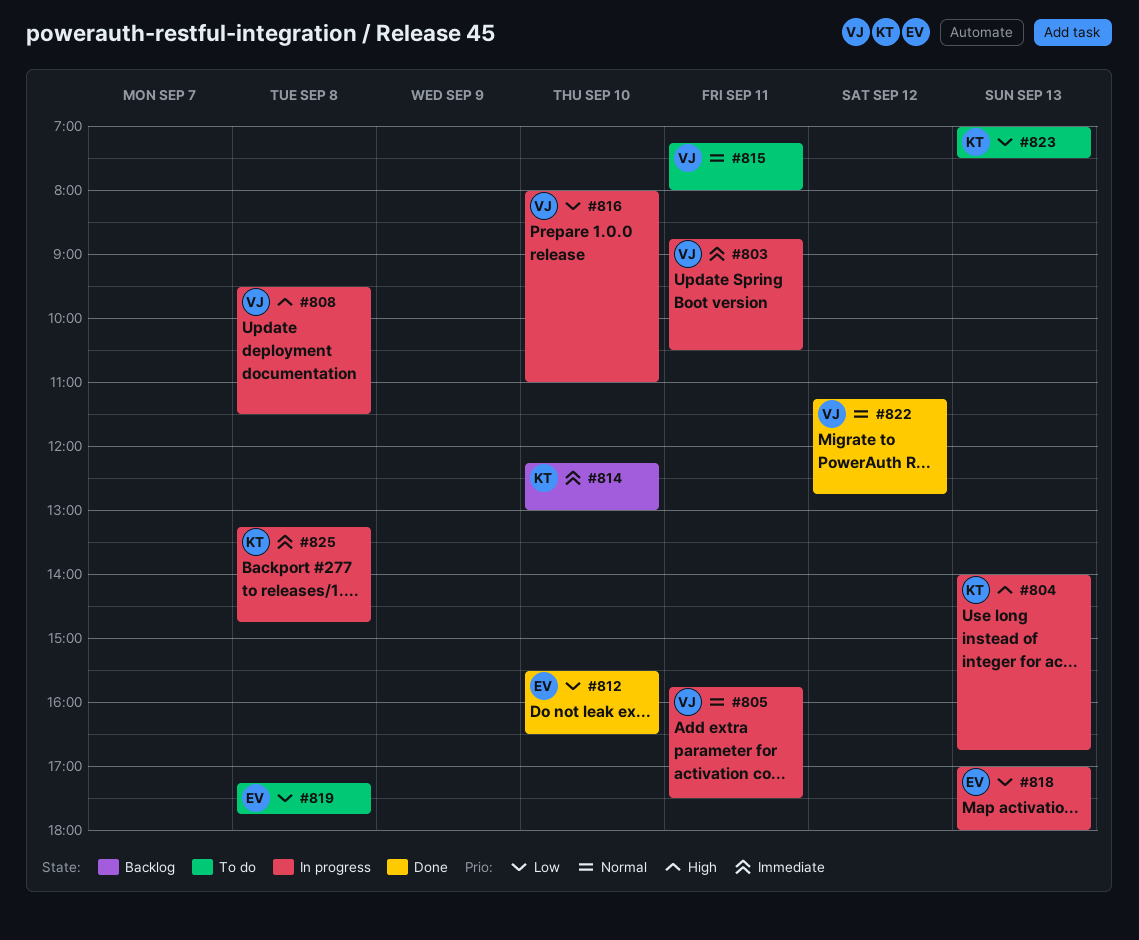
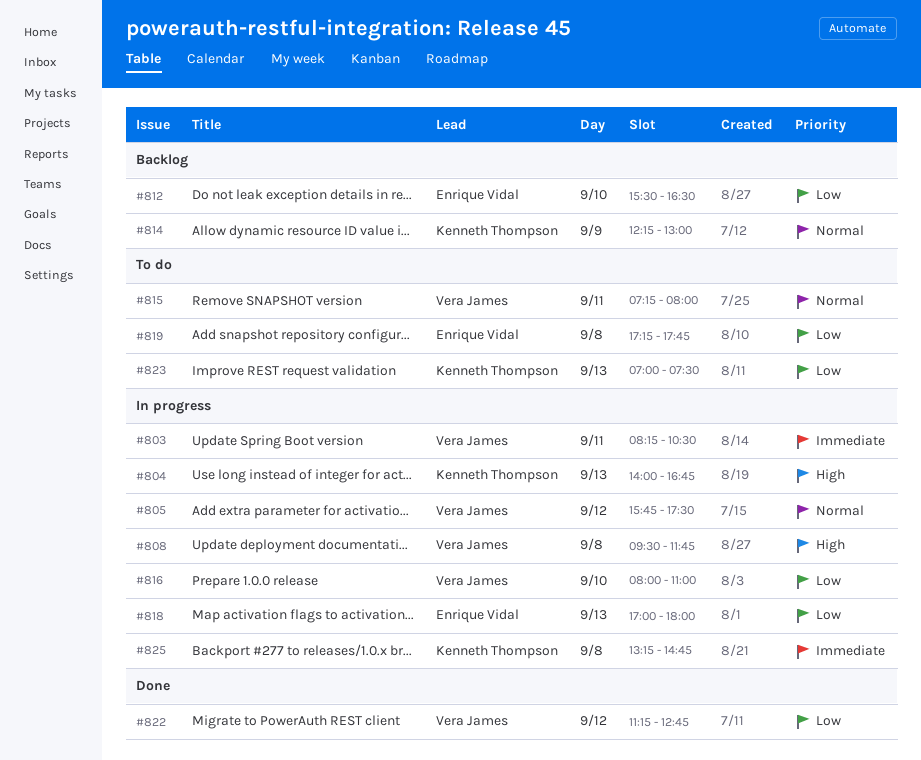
#803, begins: 08:45 -> 08:15
#805, day: Sep 11 -> Sep 12
#808, ends: 11:30 -> 11:45
#812, status: Done -> Backlog
#814, priority: Immediate -> Normal
#814, day: Sep 10 -> Sep 9
#822, priority: Normal -> Low

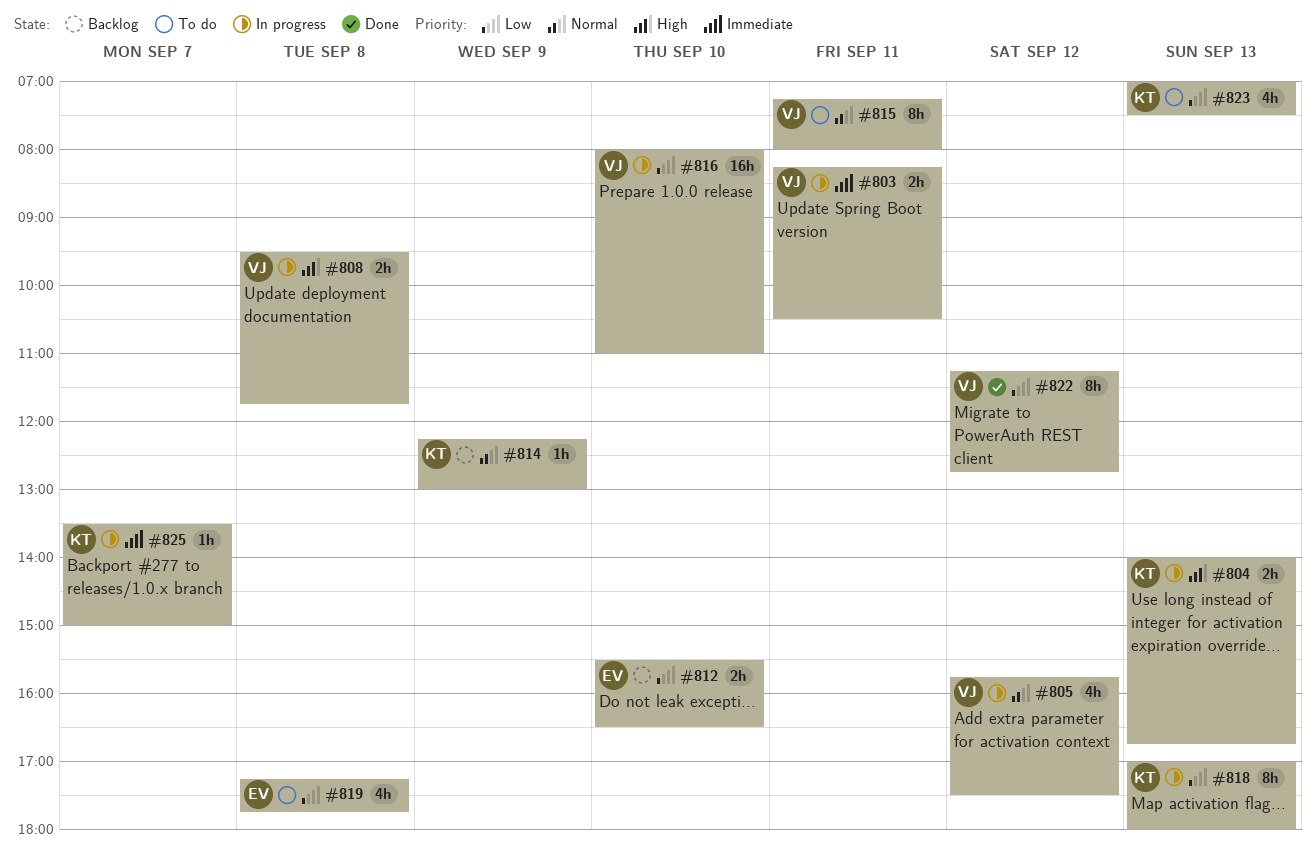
#818, owner: Enrique Vidal -> Kenneth Thompson
#825, day: Sep 8 -> Sep 7
#825, begins: 13:15 -> 13:30
#825, ends: 14:45 -> 15:00

